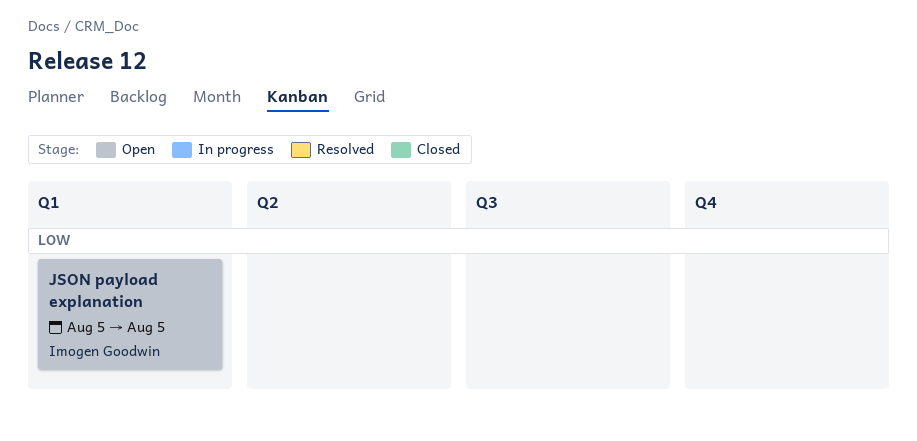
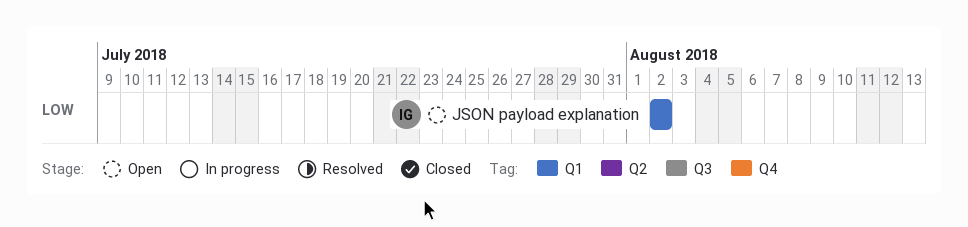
JSON payload explanation, start: Aug 5 -> Aug 2
JSON payload explanation, due: Aug 5 -> Aug 2

